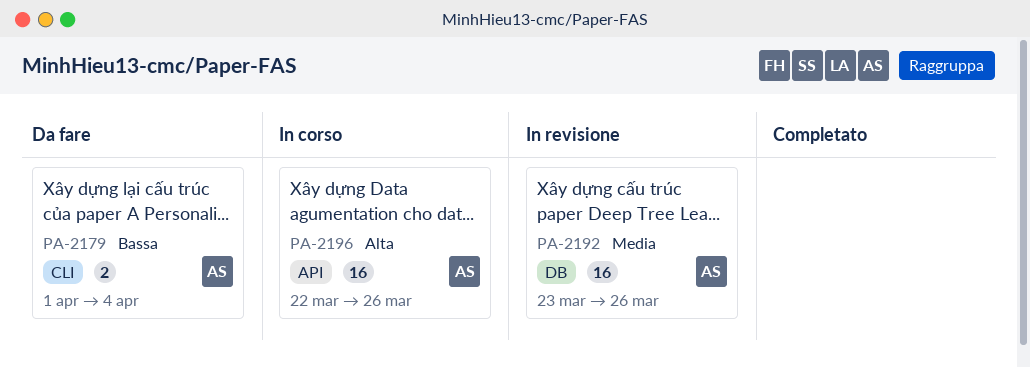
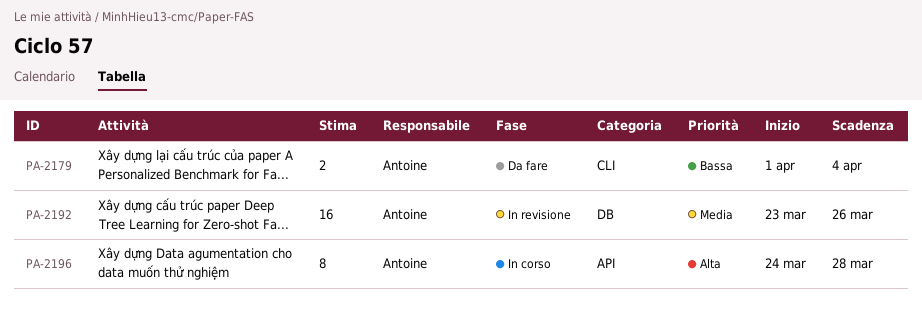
PA-2196, estimate: 16 -> 8
PA-2196, start: Mar 22 -> Mar 24
PA-2196, due: Mar 26 -> Mar 28

